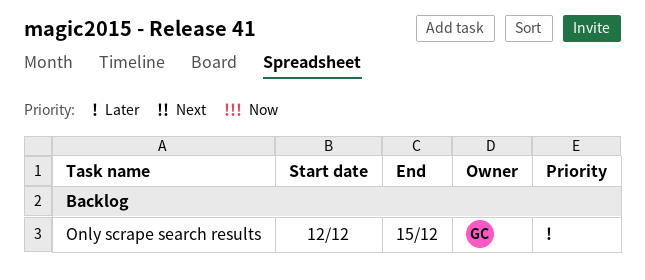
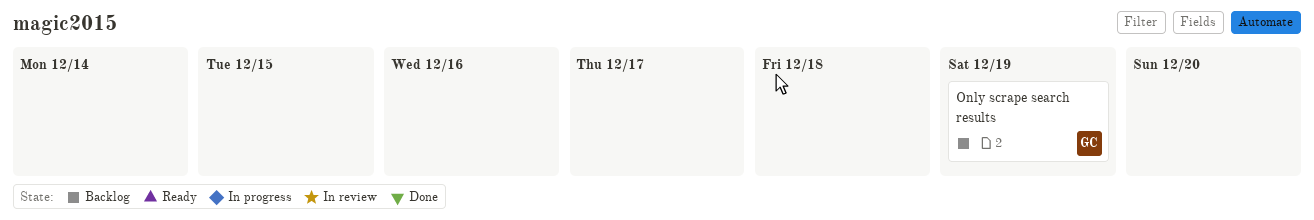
Only scrape search results, due: Dec 15 -> Dec 19

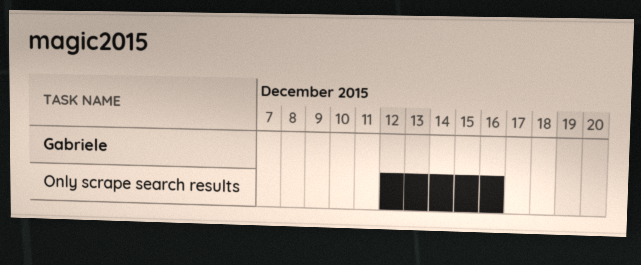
Only scrape search results, due: Dec 19 -> Dec 16

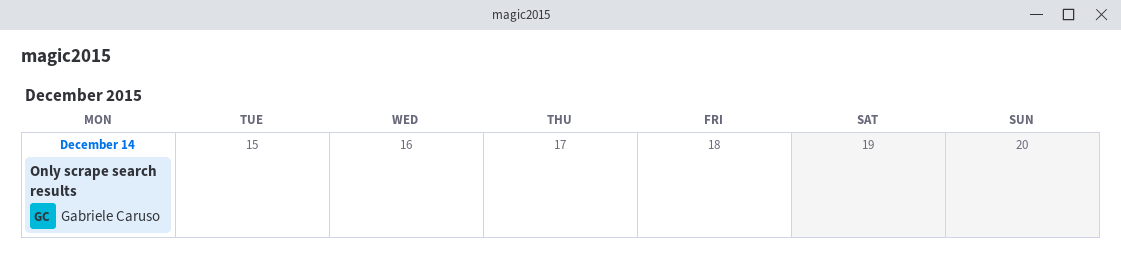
Only scrape search results, due: Dec 16 -> Dec 14

